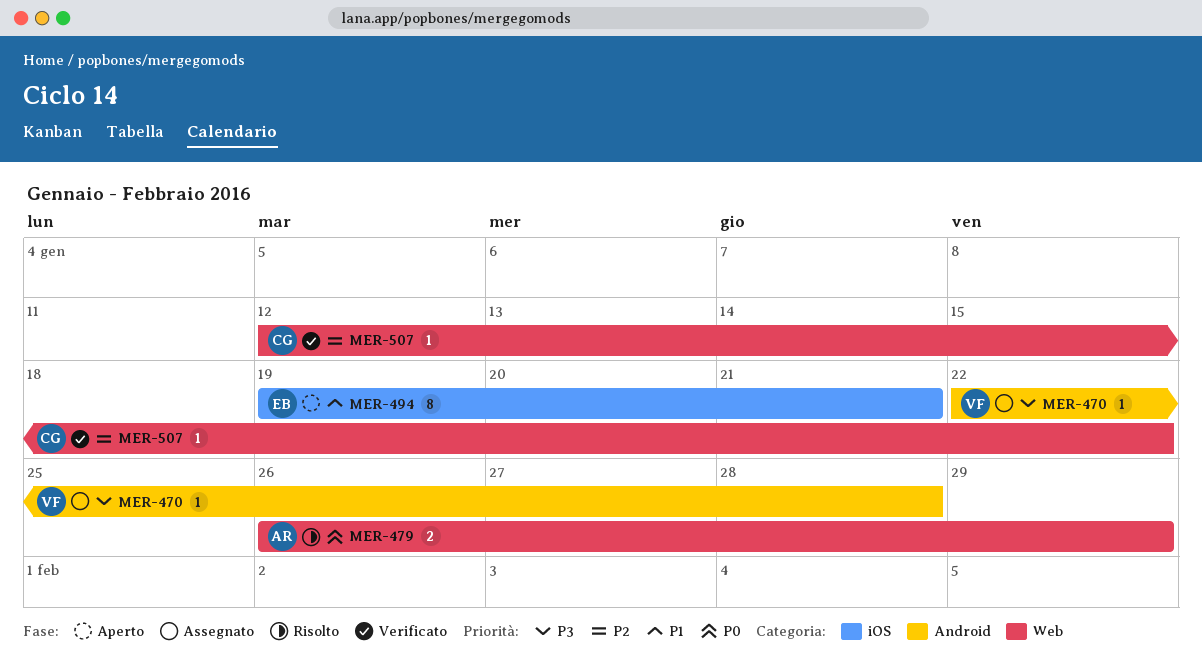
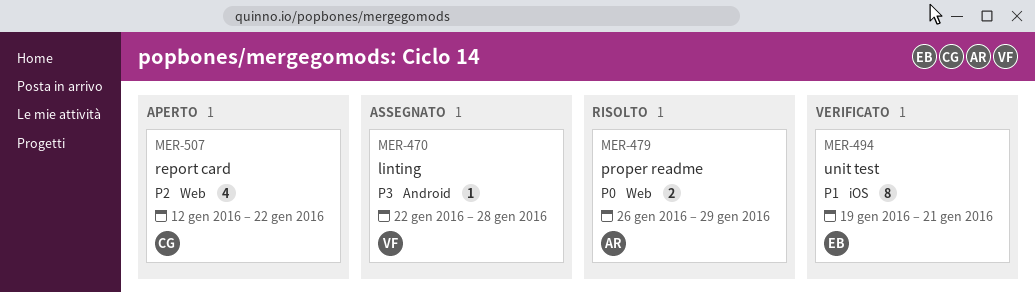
MER-494, status: Aperto -> Verificato
MER-507, status: Verificato -> Aperto
MER-507, estimate: 1 -> 4

